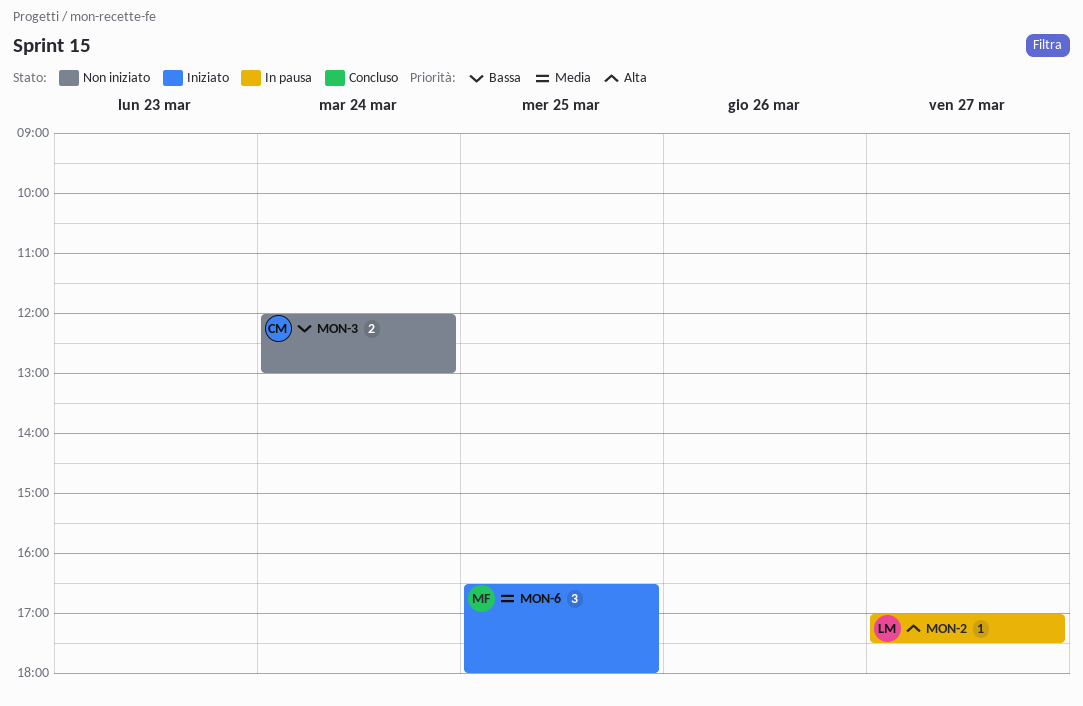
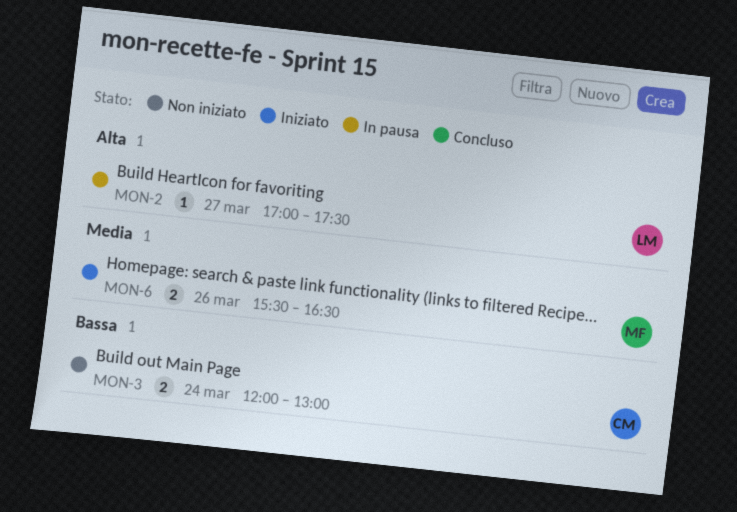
MON-6, estimate: 3 -> 2
MON-6, day: Mar 25 -> Mar 26
MON-6, begins: 16:30 -> 15:30
MON-6, ends: 18:00 -> 16:30

